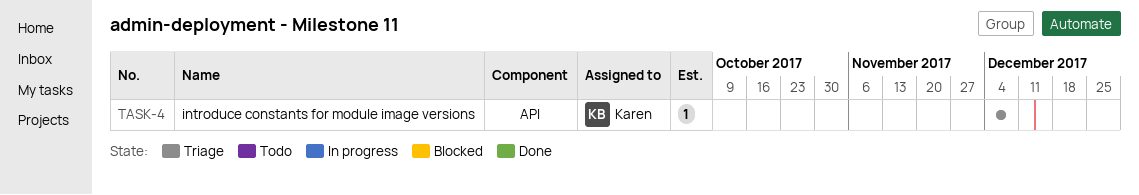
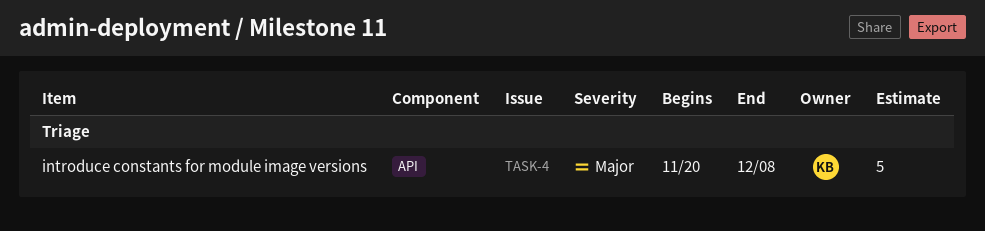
TASK-4, estimate: 1 -> 5
TASK-4, start: Dec 4 -> Nov 20

